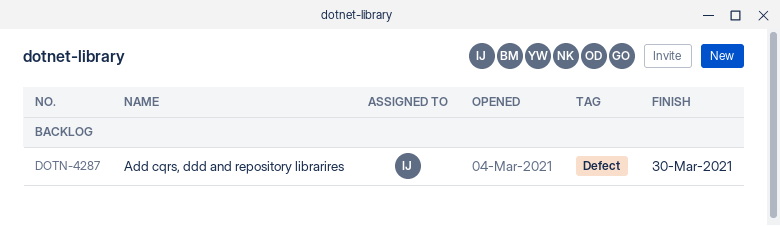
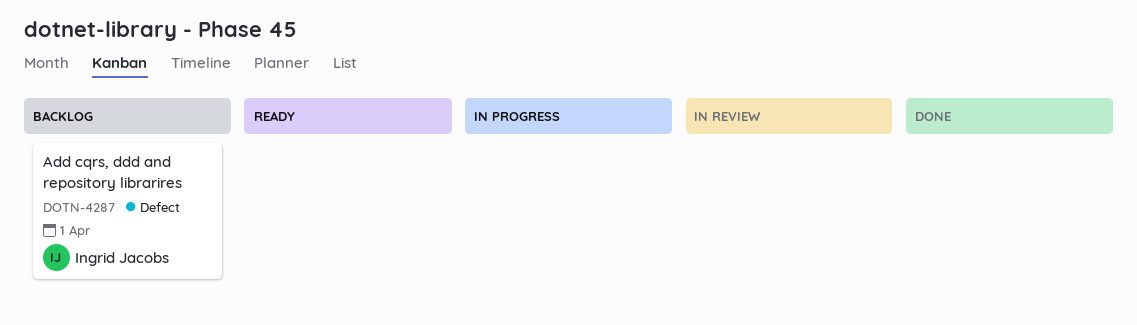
DOTN-4287, due: Mar 30 -> Apr 1

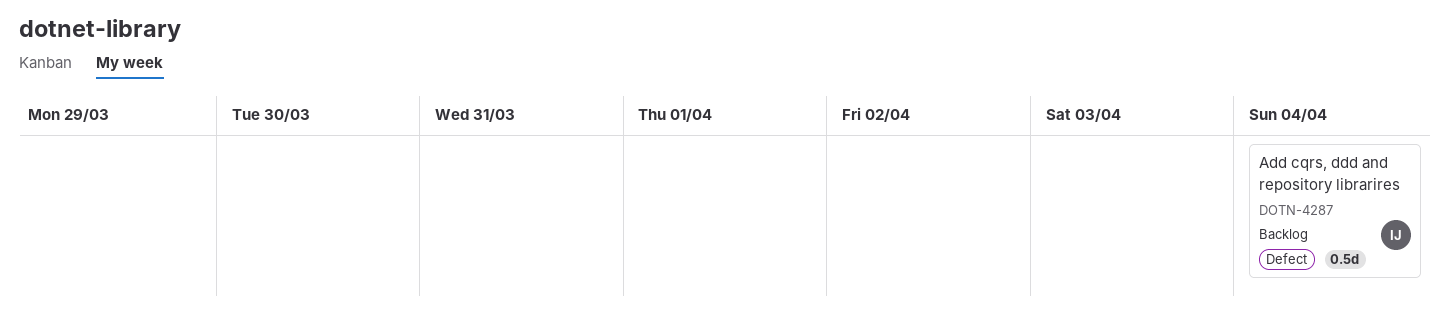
DOTN-4287, due: Apr 1 -> Apr 4

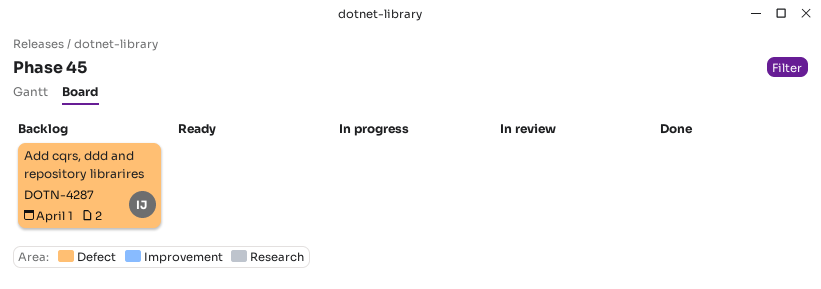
DOTN-4287, due: Apr 4 -> Apr 1

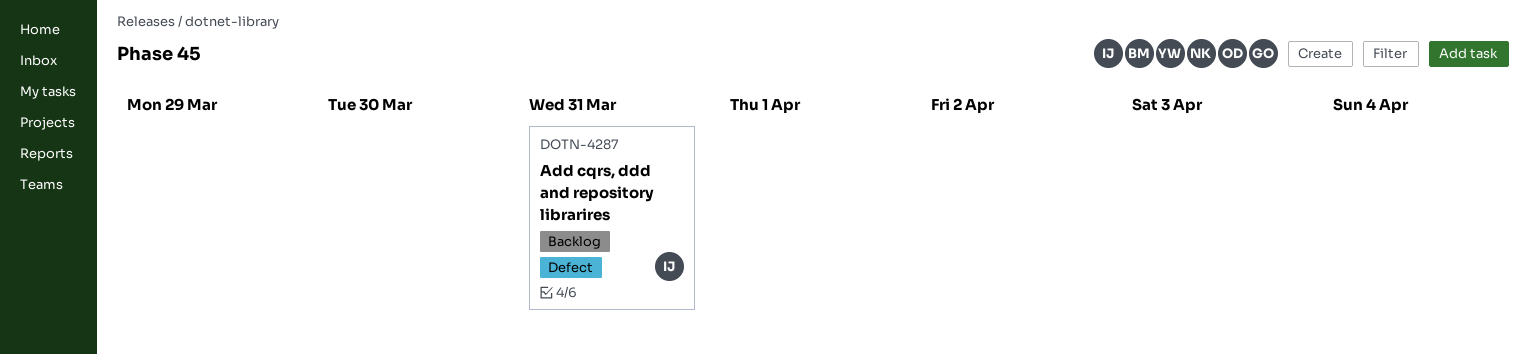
DOTN-4287, due: Apr 1 -> Mar 31

